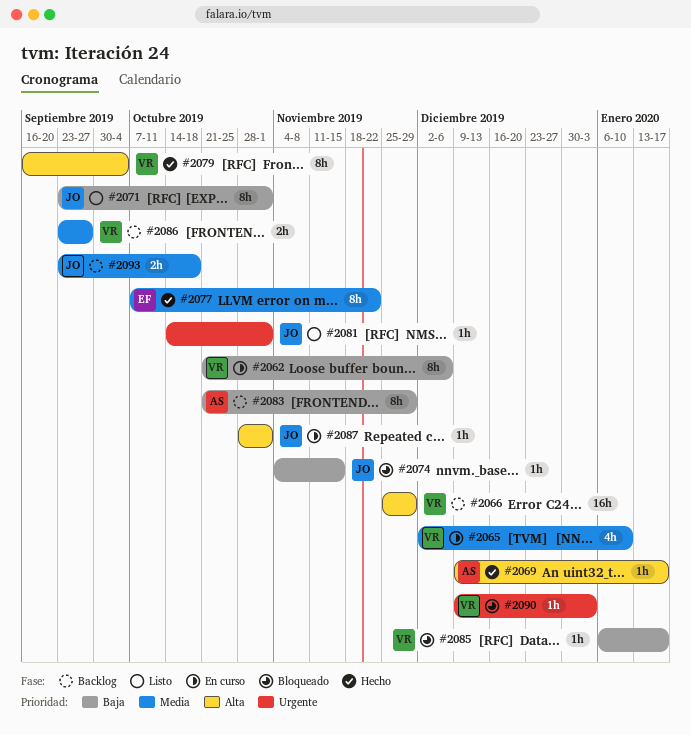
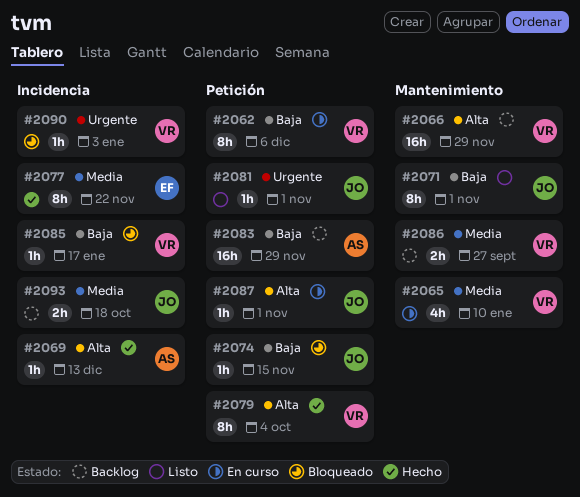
#2069, due: Jan 17 -> Dec 13
#2083, estimate: 8h -> 16h

